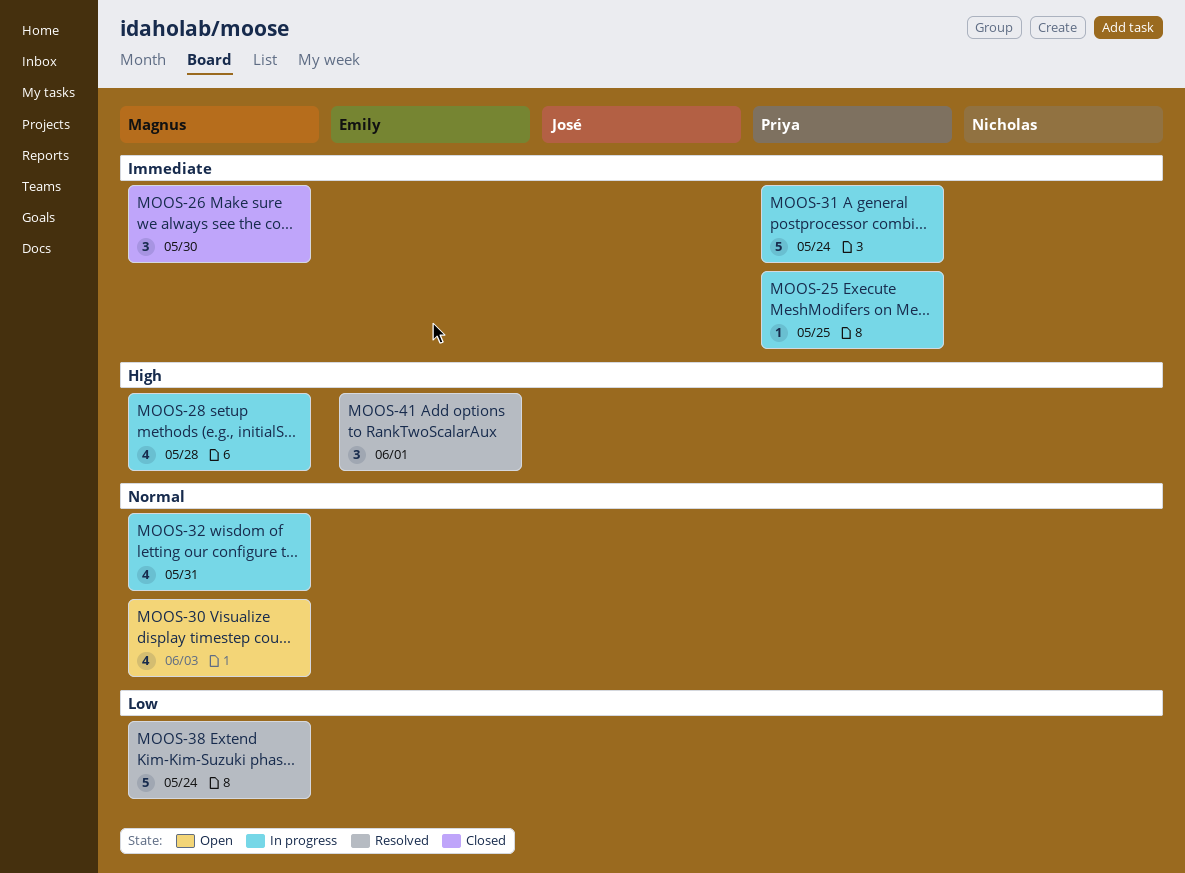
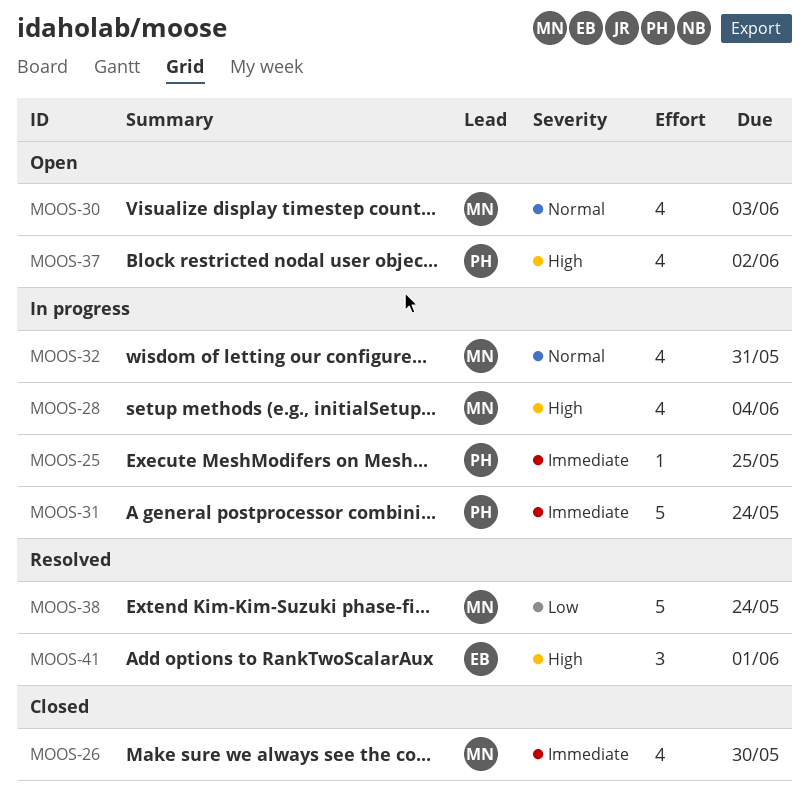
MOOS-26, estimate: 3 -> 4
MOOS-28, due: May 28 -> Jun 4
MOOS-37: none -> present

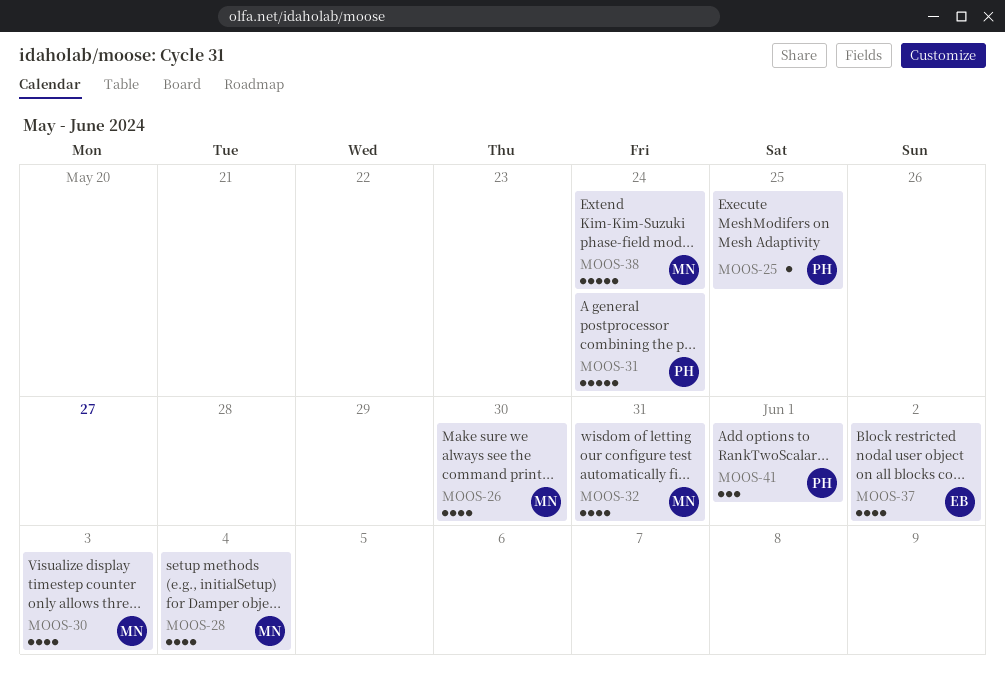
MOOS-37, owner: PH -> EB
MOOS-41, owner: EB -> PH

